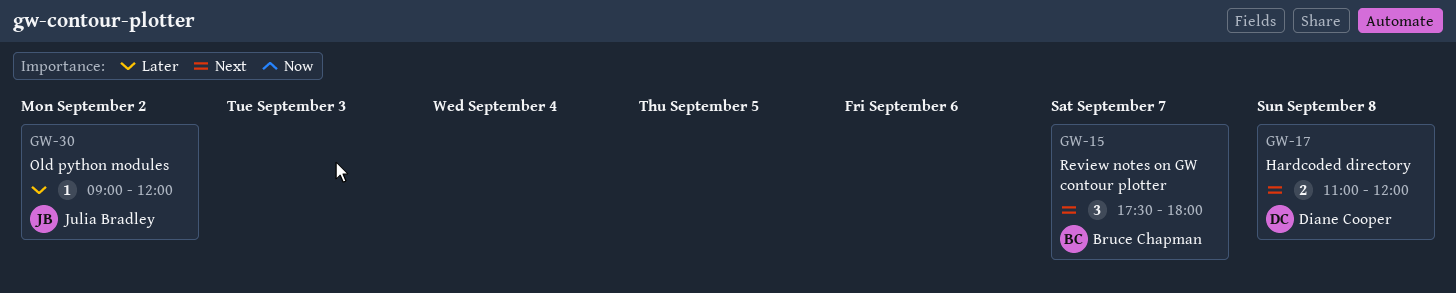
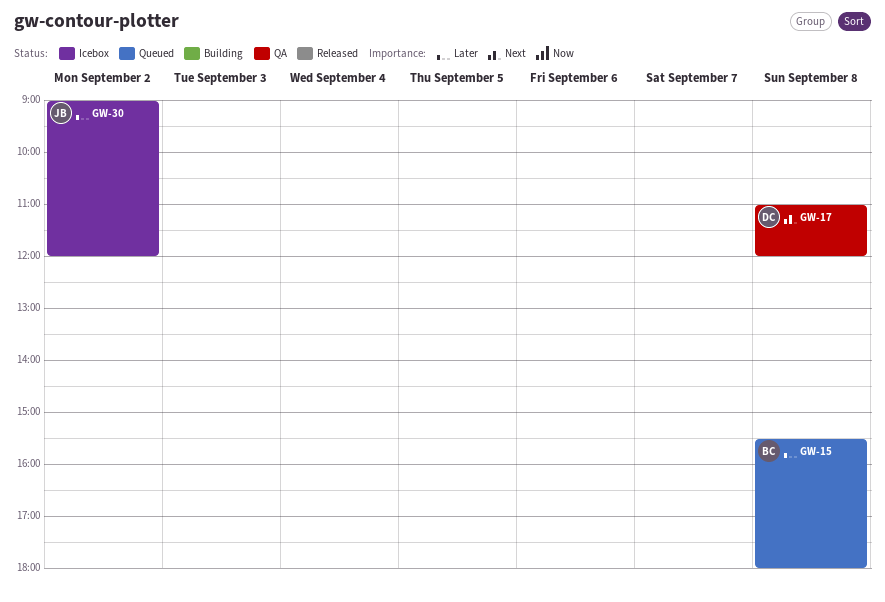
GW-15, priority: Next -> Later
GW-15, day: Sep 7 -> Sep 8
GW-15, begins: 17:30 -> 15:30

